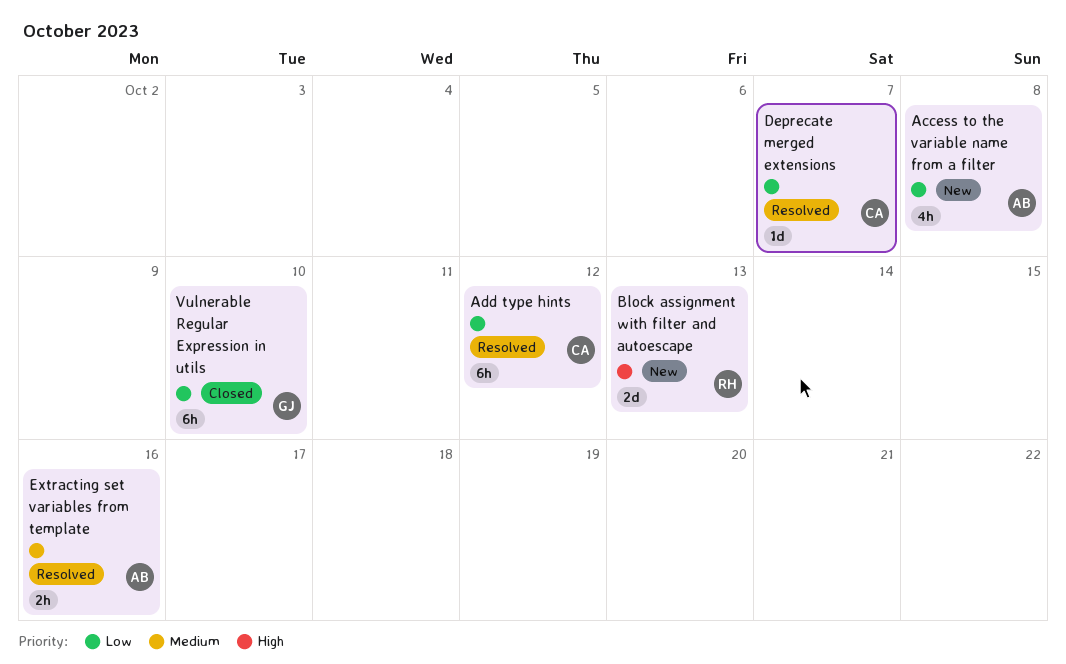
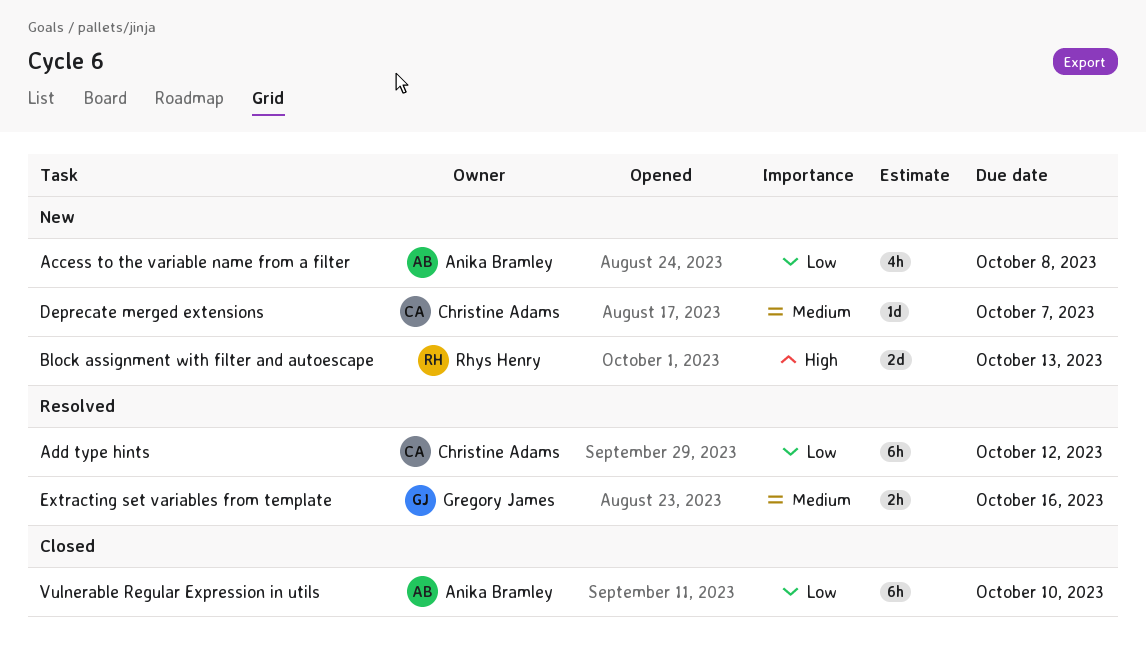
Deprecate merged extensions, status: Resolved -> New
Deprecate merged extensions, priority: Low -> Medium
Extracting set variables from template, owner: Anika Bramley -> Gregory James
Vulnerable Regular Expression in utils, owner: Gregory James -> Anika Bramley

